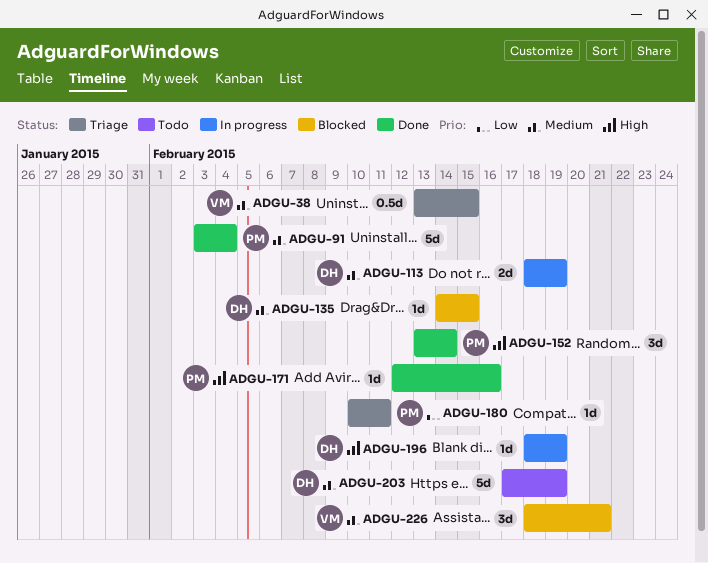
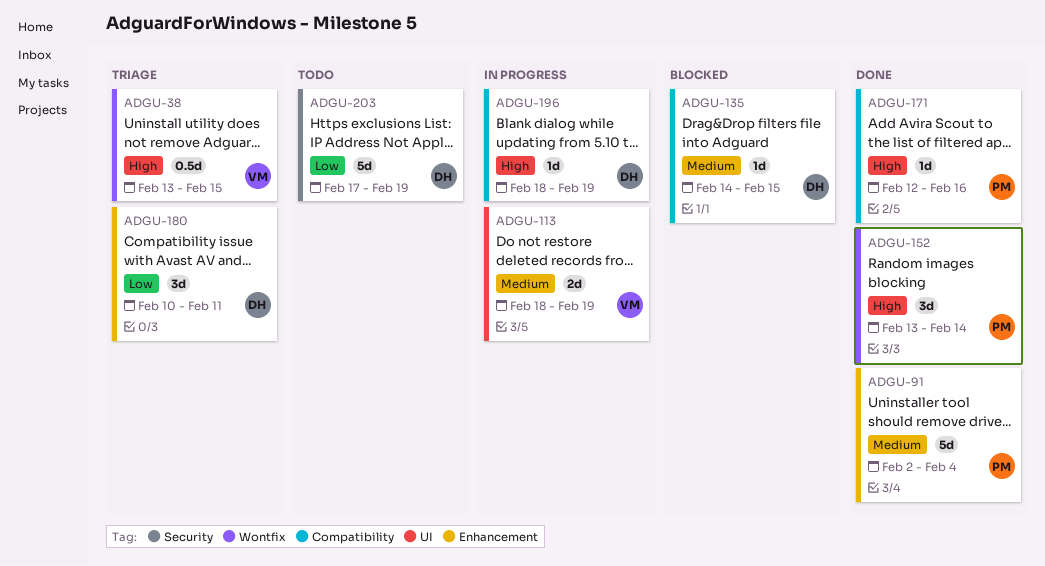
ADGU-38, priority: Medium -> High
ADGU-91, start: Feb 3 -> Feb 2
ADGU-113, owner: DH -> VM
ADGU-180, owner: PM -> DH
ADGU-180, estimate: 1d -> 3d
ADGU-203, priority: Medium -> Low
ADGU-226: present -> none

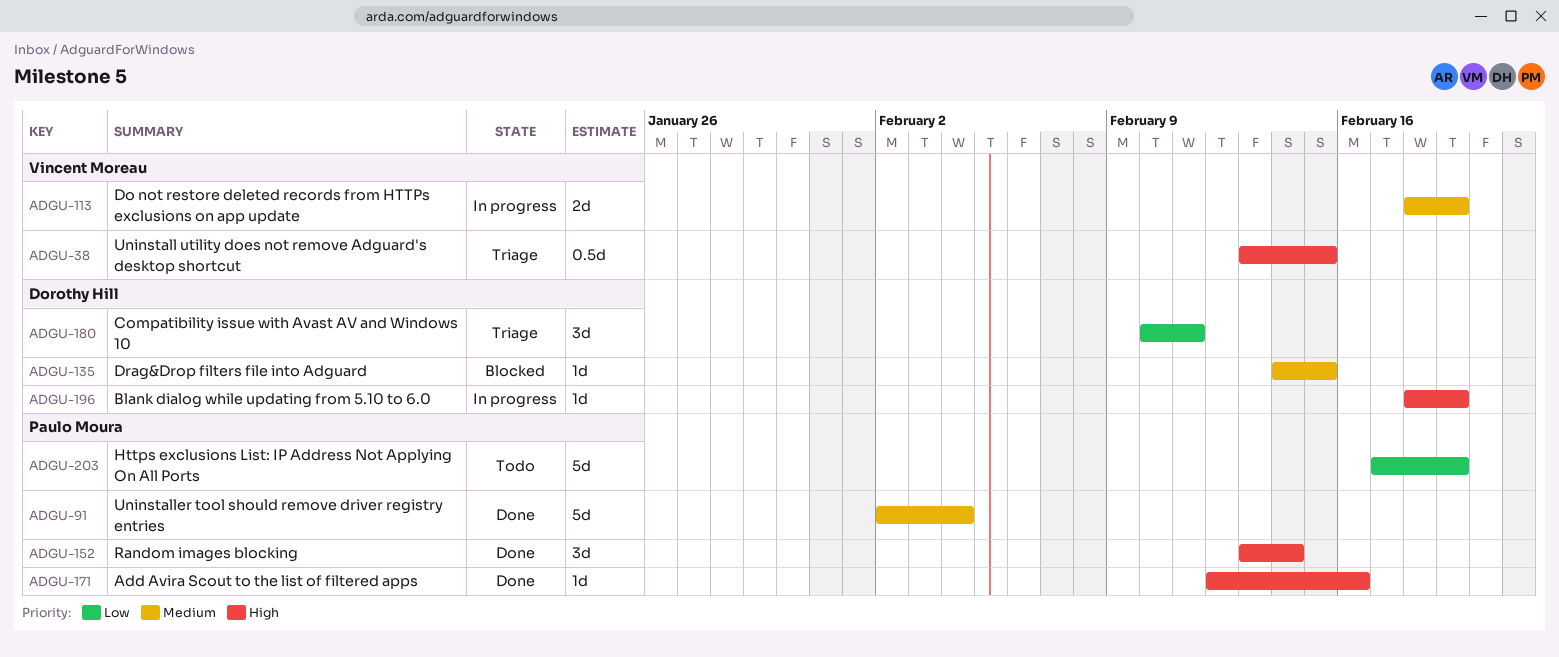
ADGU-203, owner: Dorothy Hill -> Paulo Moura

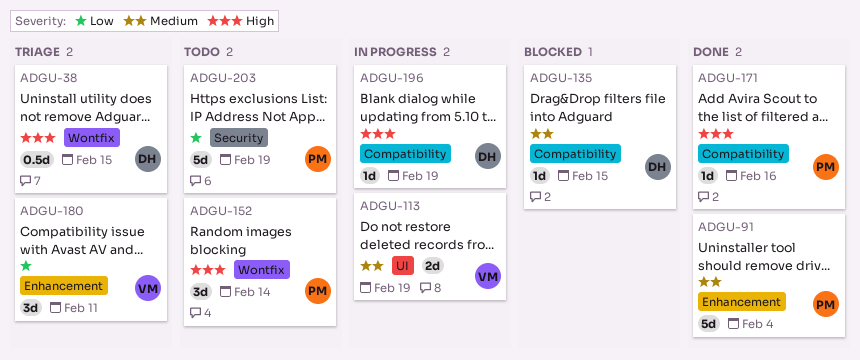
ADGU-38, owner: Vincent Moreau -> Dorothy Hill
ADGU-152, status: Done -> Todo
ADGU-180, owner: Dorothy Hill -> Vincent Moreau

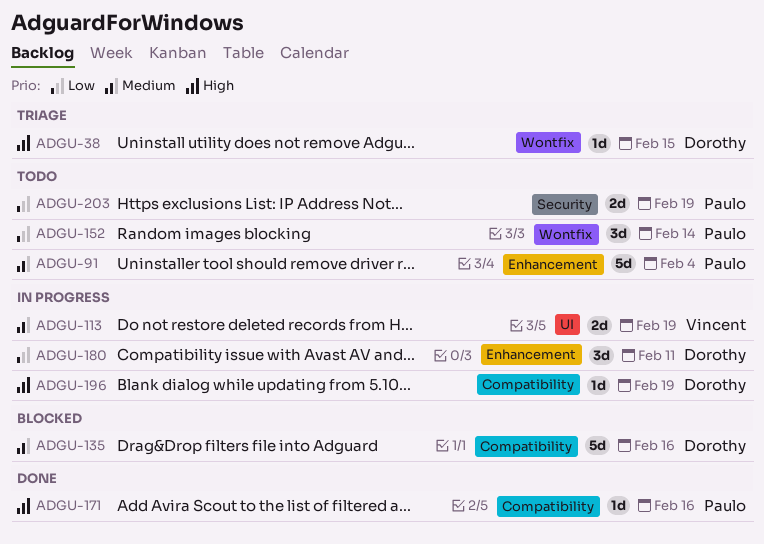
ADGU-38, estimate: 0.5d -> 1d
ADGU-91, status: Done -> Todo
ADGU-135, estimate: 1d -> 5d
ADGU-135, due: Feb 15 -> Feb 16
ADGU-152, priority: High -> Low
ADGU-180, status: Triage -> In progress
ADGU-180, owner: Vincent -> Dorothy
ADGU-203, estimate: 5d -> 2d

